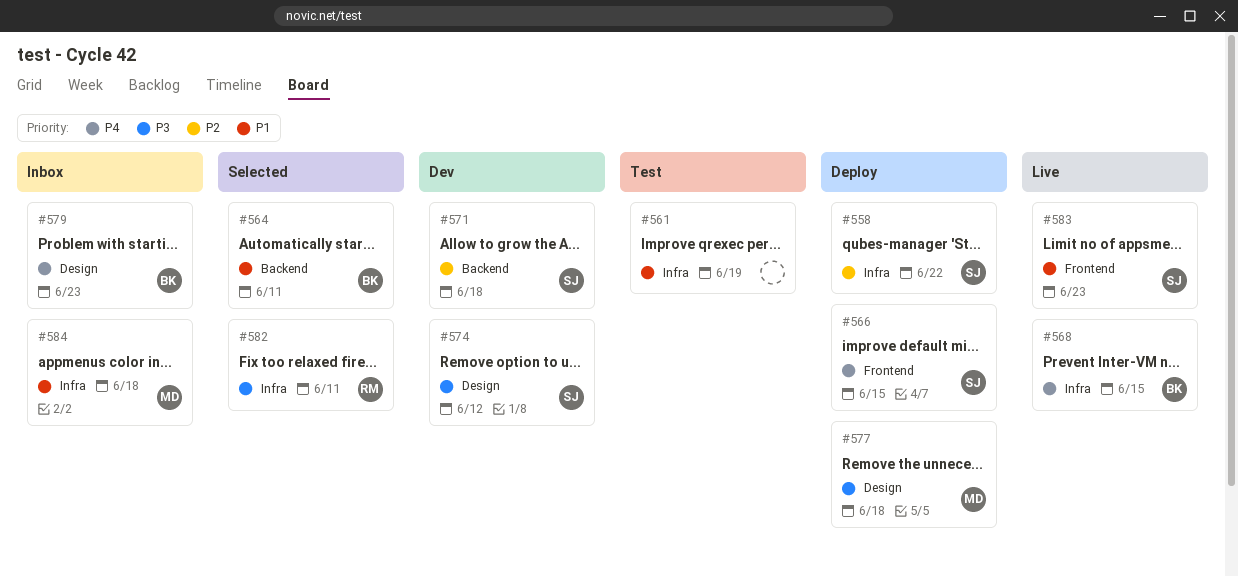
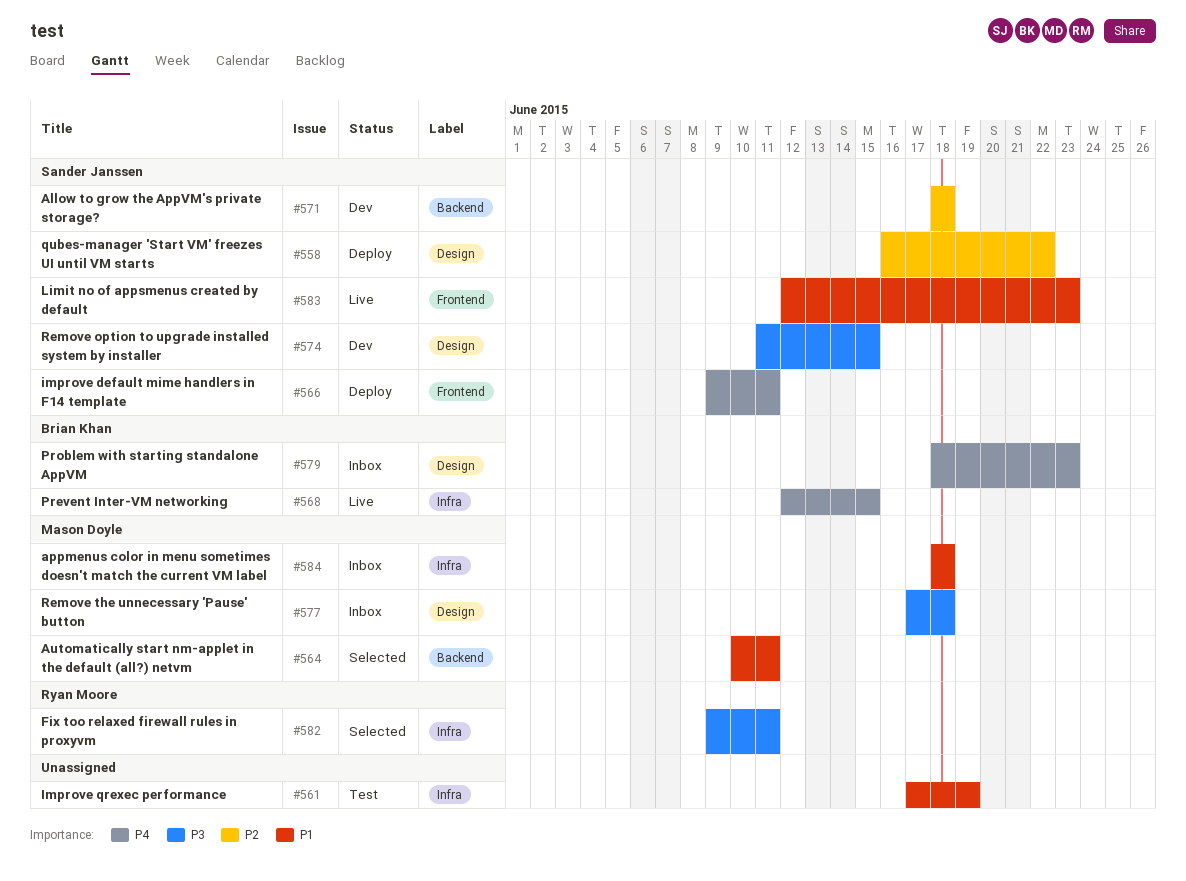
#558, label: Infra -> Design
#564, owner: Brian Khan -> Mason Doyle
#566, due: Jun 15 -> Jun 11
#574, due: Jun 12 -> Jun 15
#577, status: Deploy -> Inbox

